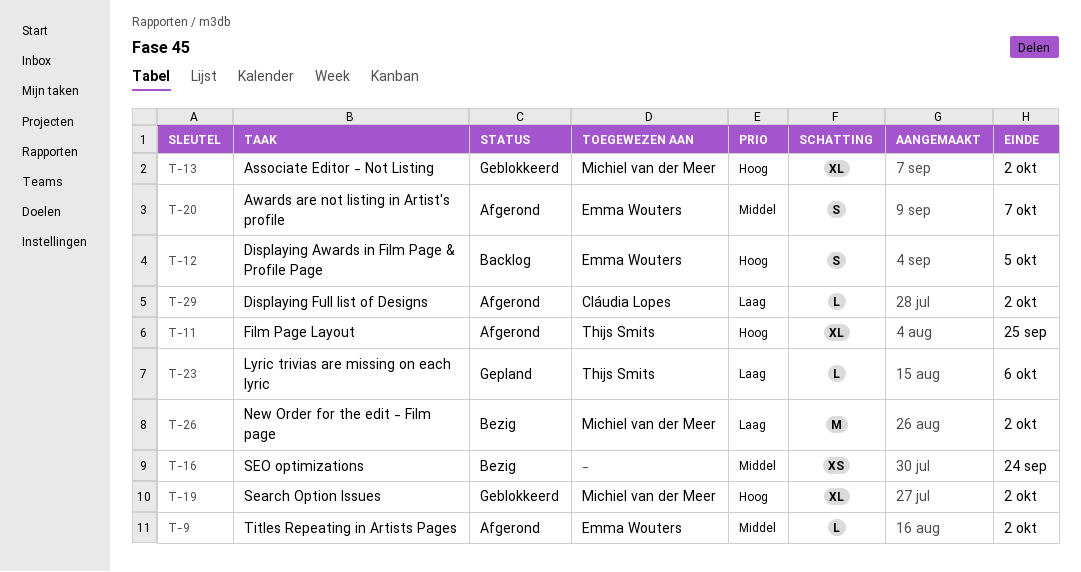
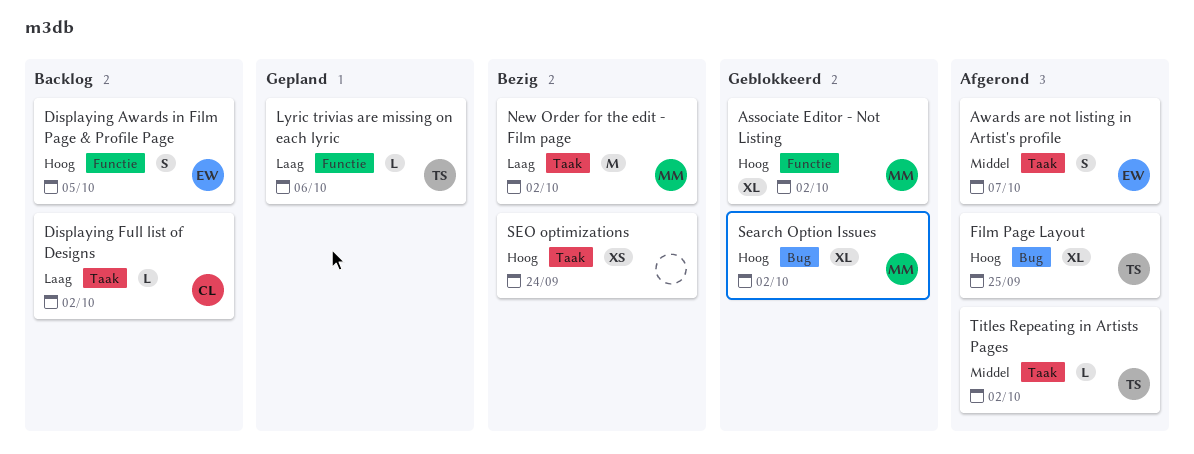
Displaying Full list of Designs, status: Afgerond -> Backlog
SEO optimizations, priority: Middel -> Hoog
Titles Repeating in Artists Pages, owner: Emma Wouters -> Thijs Smits

